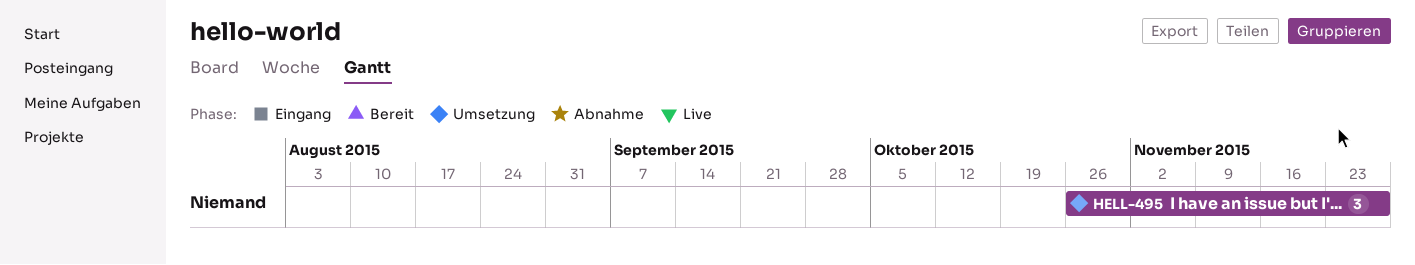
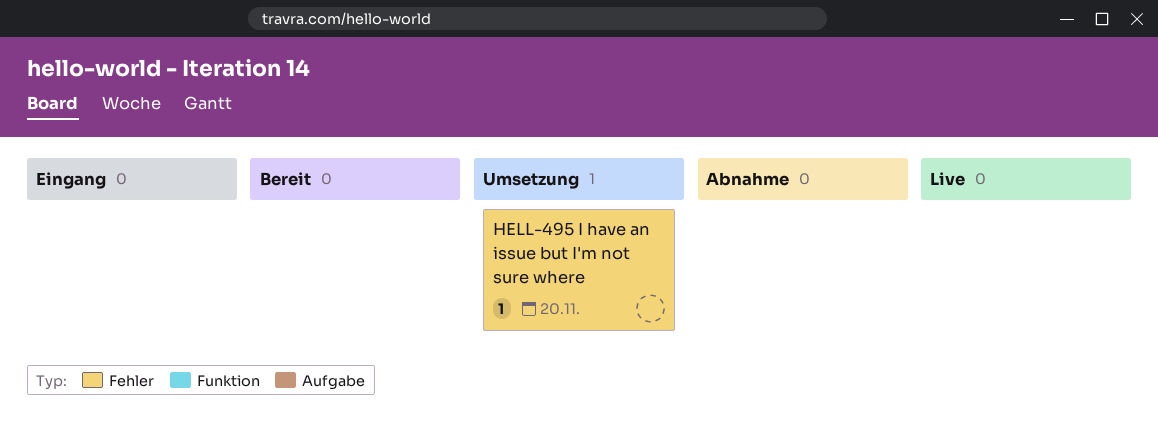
HELL-495, estimate: 3 -> 1
HELL-495, due: Nov 27 -> Nov 20

